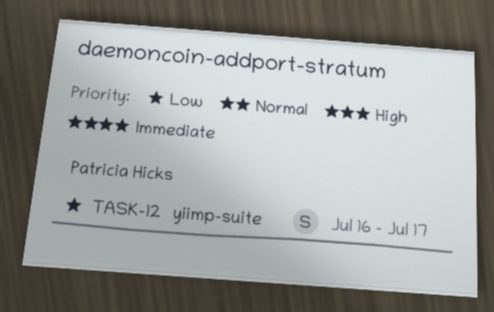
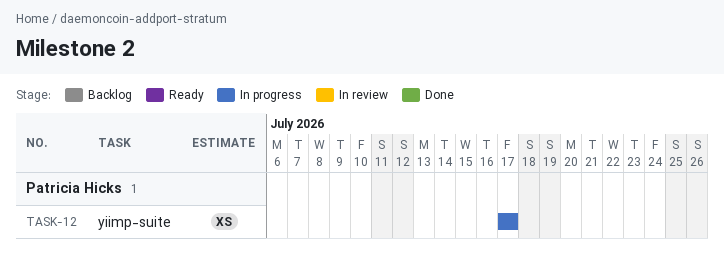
TASK-12, estimate: S -> XS
TASK-12, start: Jul 16 -> Jul 17

